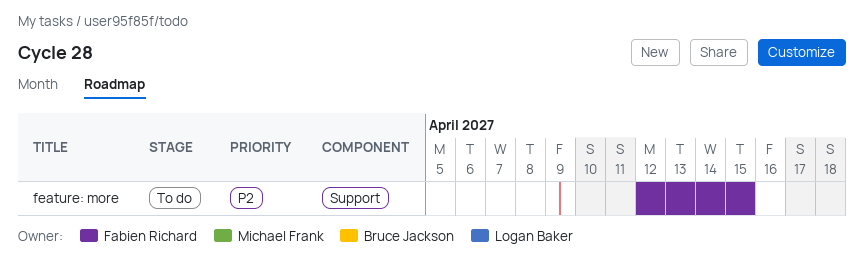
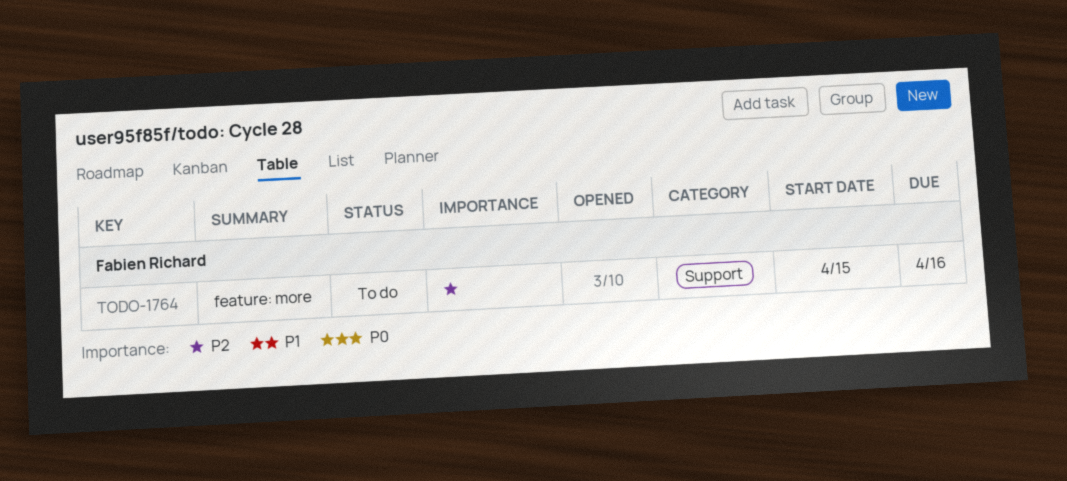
feature: more, start: Apr 12 -> Apr 15
feature: more, due: Apr 15 -> Apr 16

